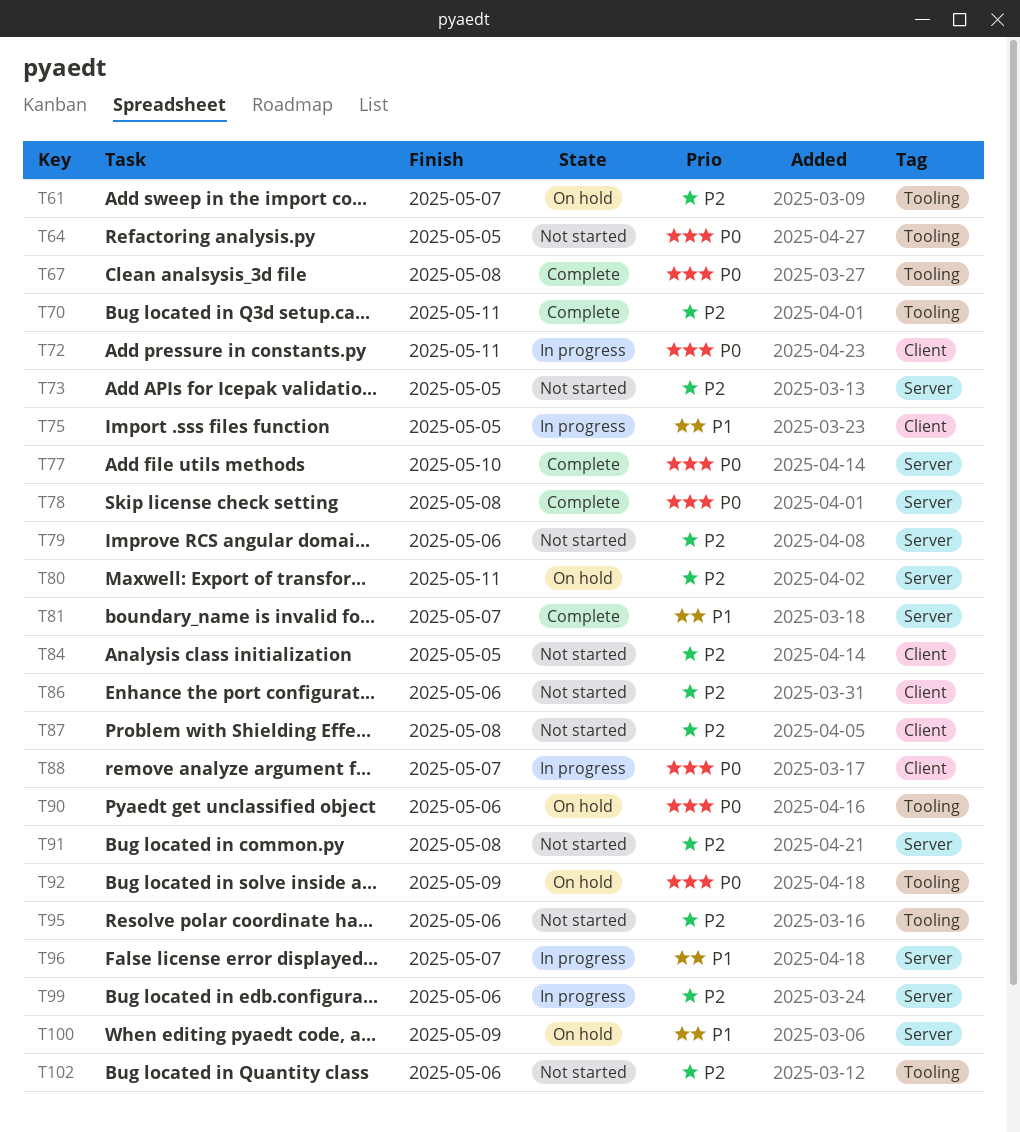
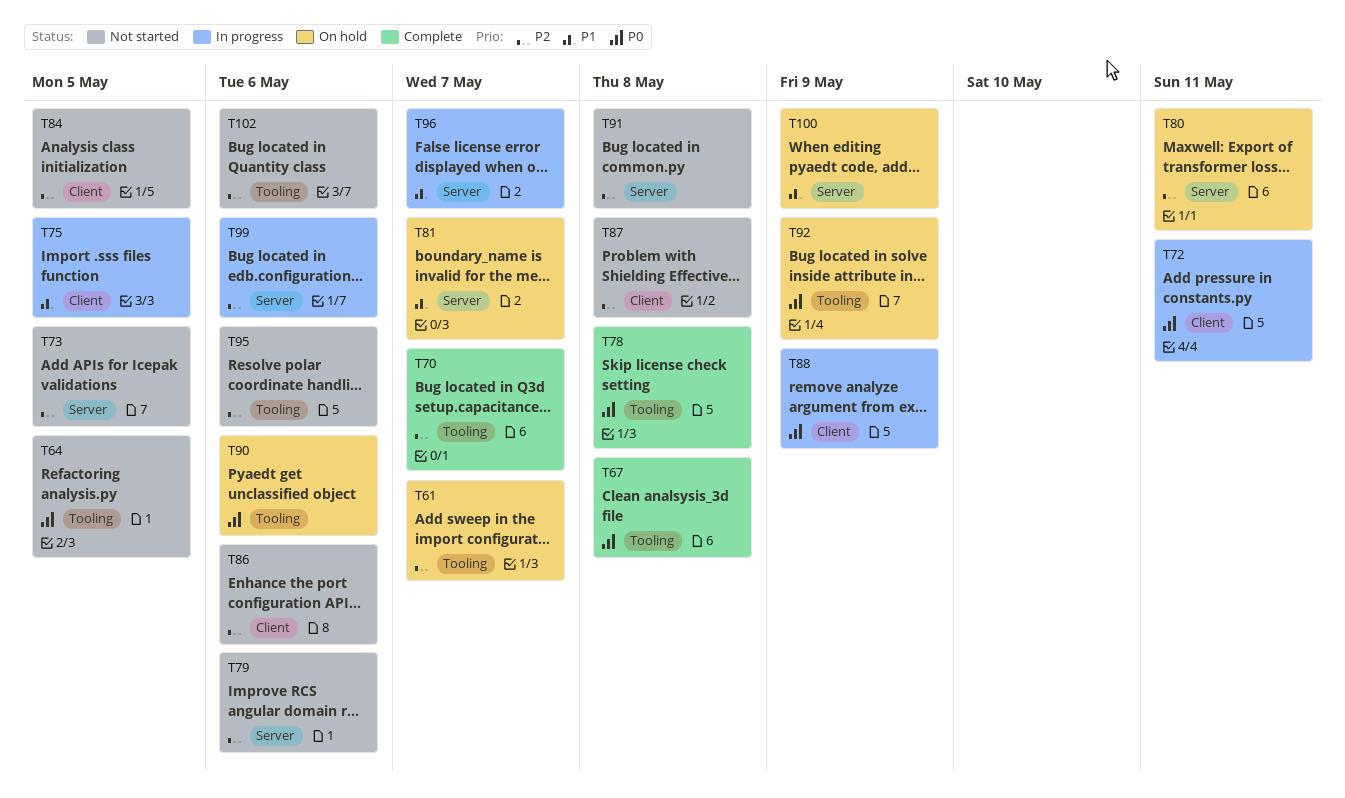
T70, due: May 11 -> May 7
T77: present -> none
T78, label: Server -> Tooling
T81, status: Complete -> On hold
T88, due: May 7 -> May 9

